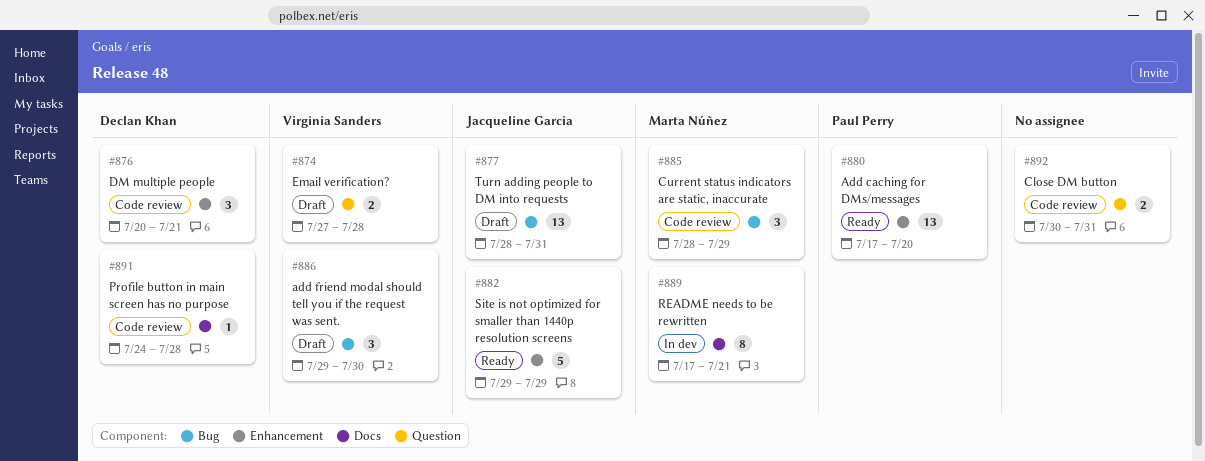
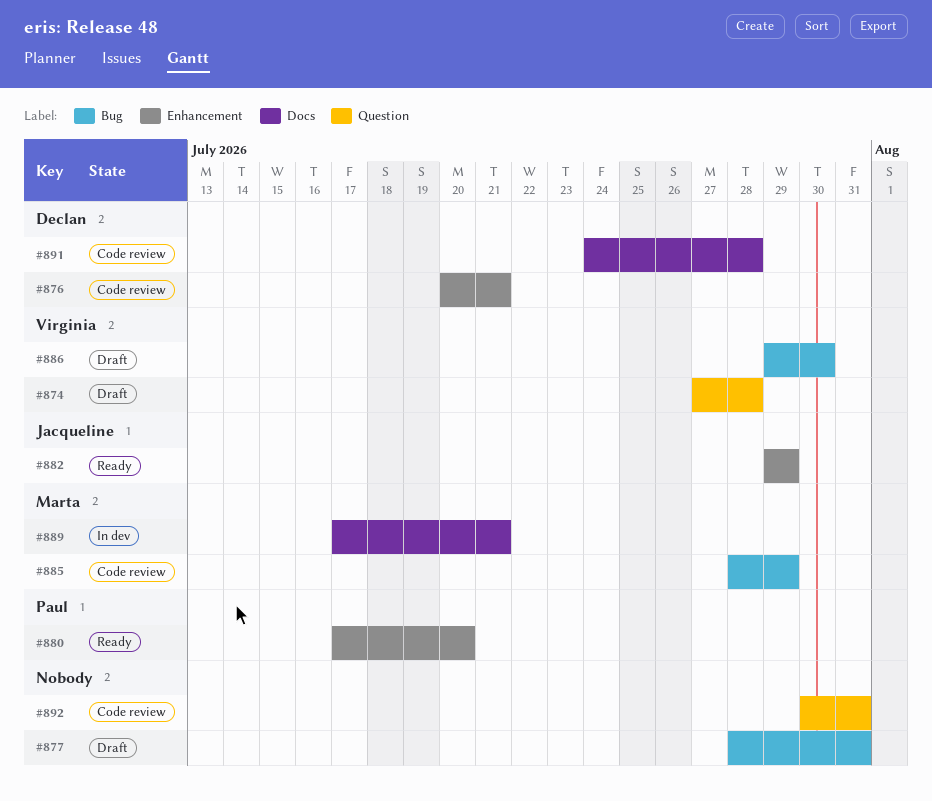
#877, owner: Jacqueline Garcia -> none

